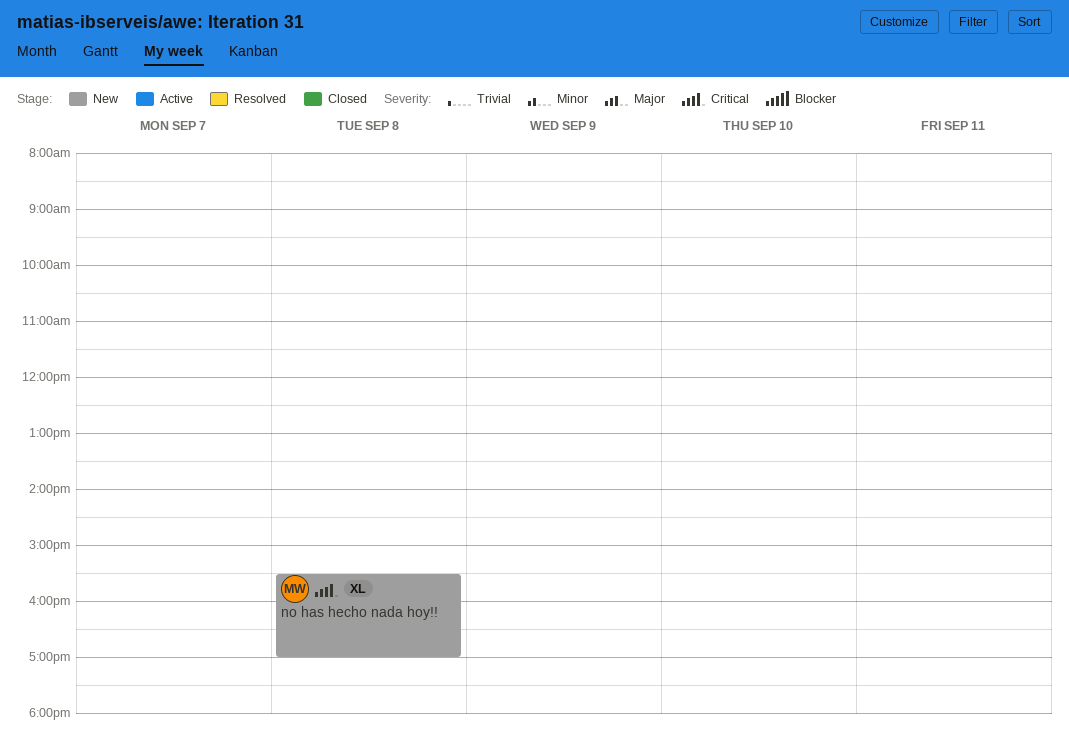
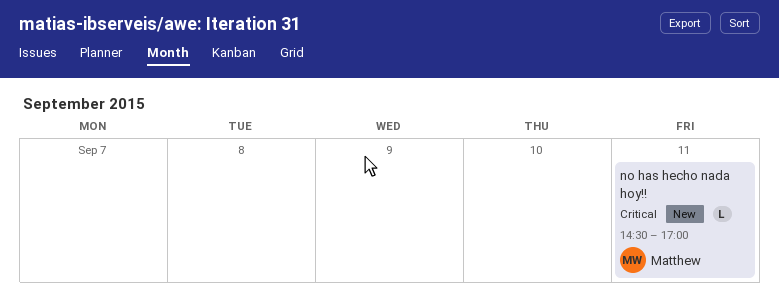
no has hecho nada hoy!!, estimate: XL -> L
no has hecho nada hoy!!, day: Sep 8 -> Sep 11
no has hecho nada hoy!!, begins: 15:30 -> 14:30

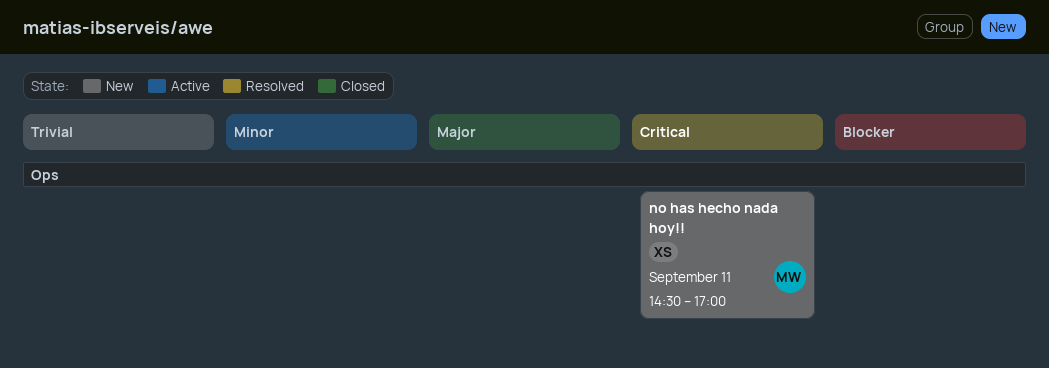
no has hecho nada hoy!!, estimate: L -> XS

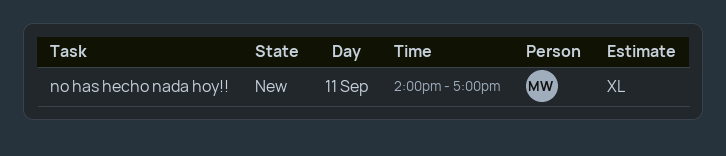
no has hecho nada hoy!!, estimate: XS -> XL
no has hecho nada hoy!!, begins: 14:30 -> 14:00

